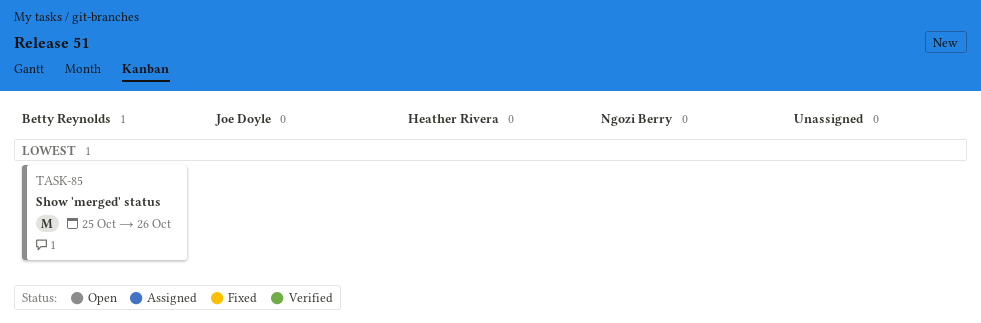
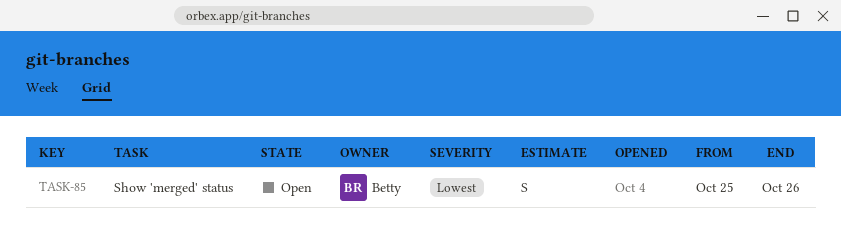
TASK-85, estimate: M -> S

